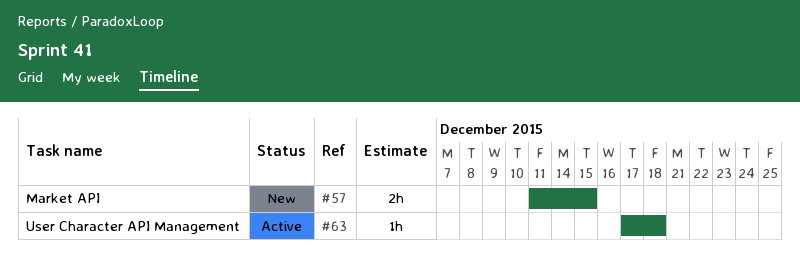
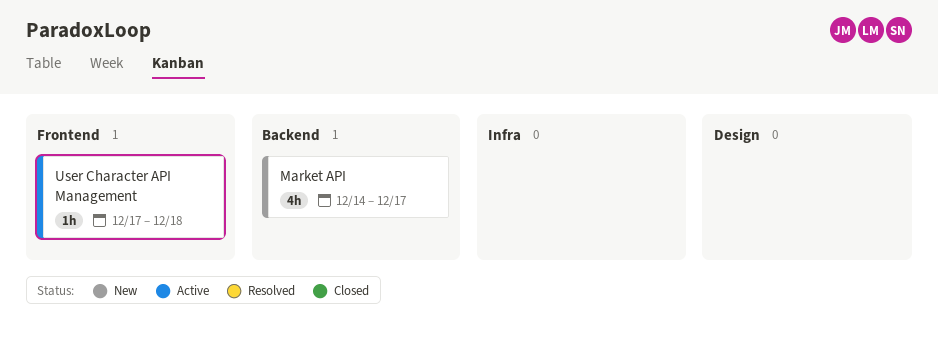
Market API, estimate: 2h -> 4h
Market API, start: Dec 11 -> Dec 14
Market API, due: Dec 15 -> Dec 17

